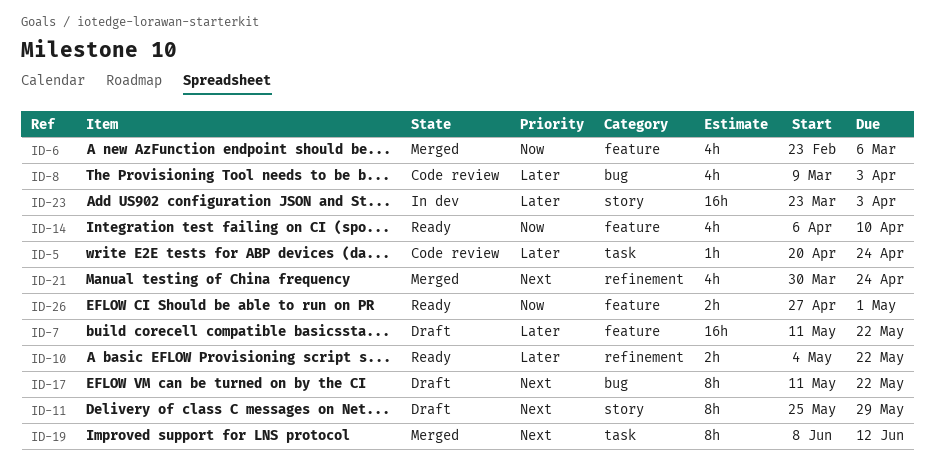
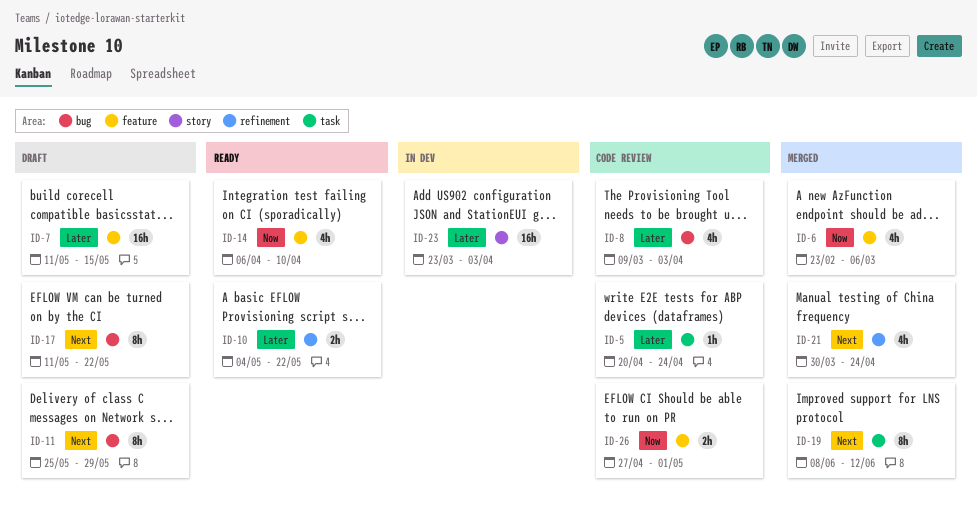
ID-7, due: May 22 -> May 15
ID-11, label: story -> bug
ID-26, status: Ready -> Code review

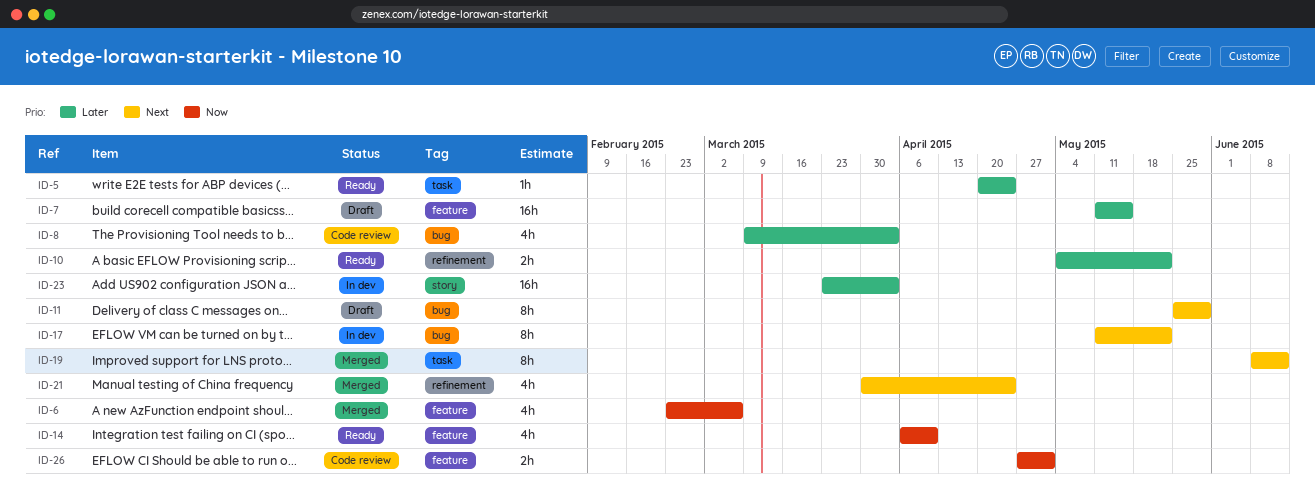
ID-5, status: Code review -> Ready
ID-17, status: Draft -> In dev

